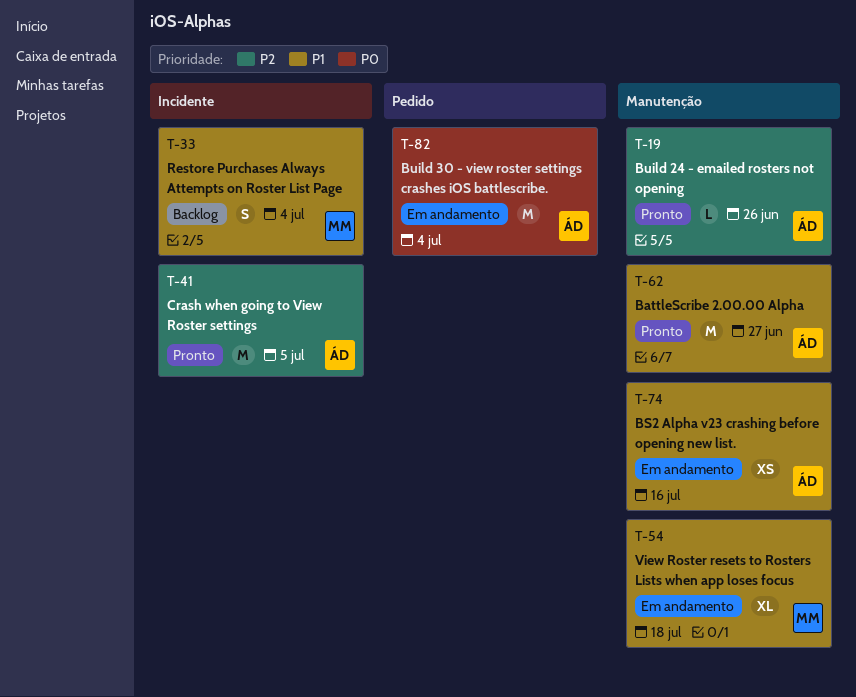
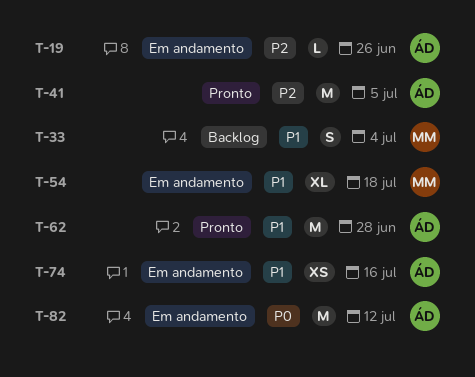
T-19, status: Pronto -> Em andamento
T-62, due: Jun 27 -> Jun 28
T-82, due: Jul 4 -> Jul 12

